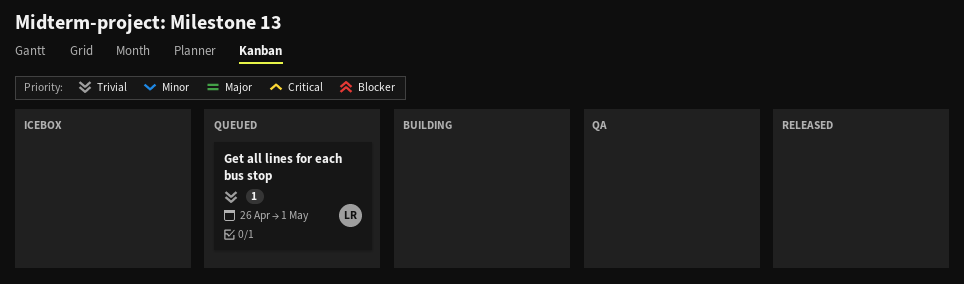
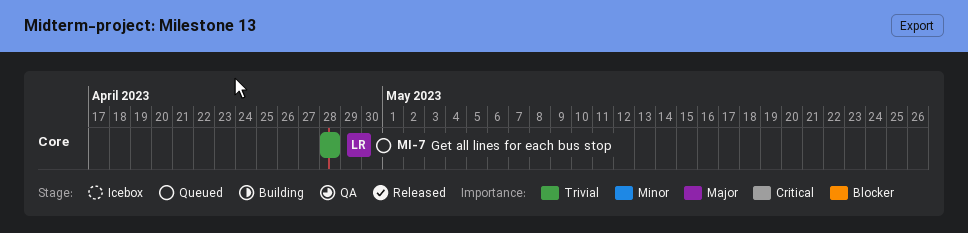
Get all lines for each bus stop, start: Apr 26 -> Apr 28
Get all lines for each bus stop, due: May 1 -> Apr 28

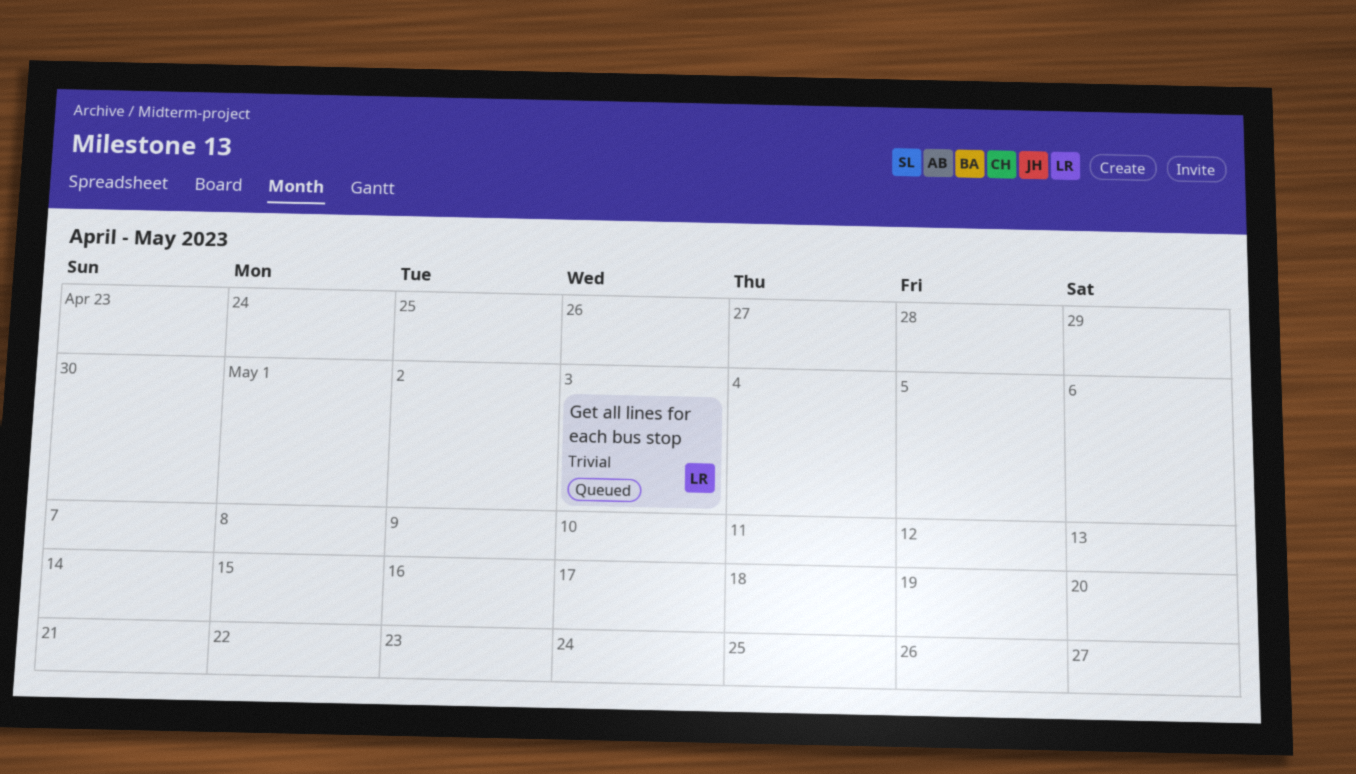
Get all lines for each bus stop, due: Apr 28 -> May 3

